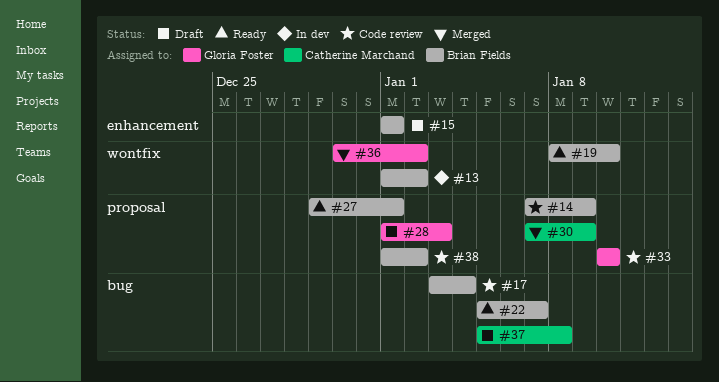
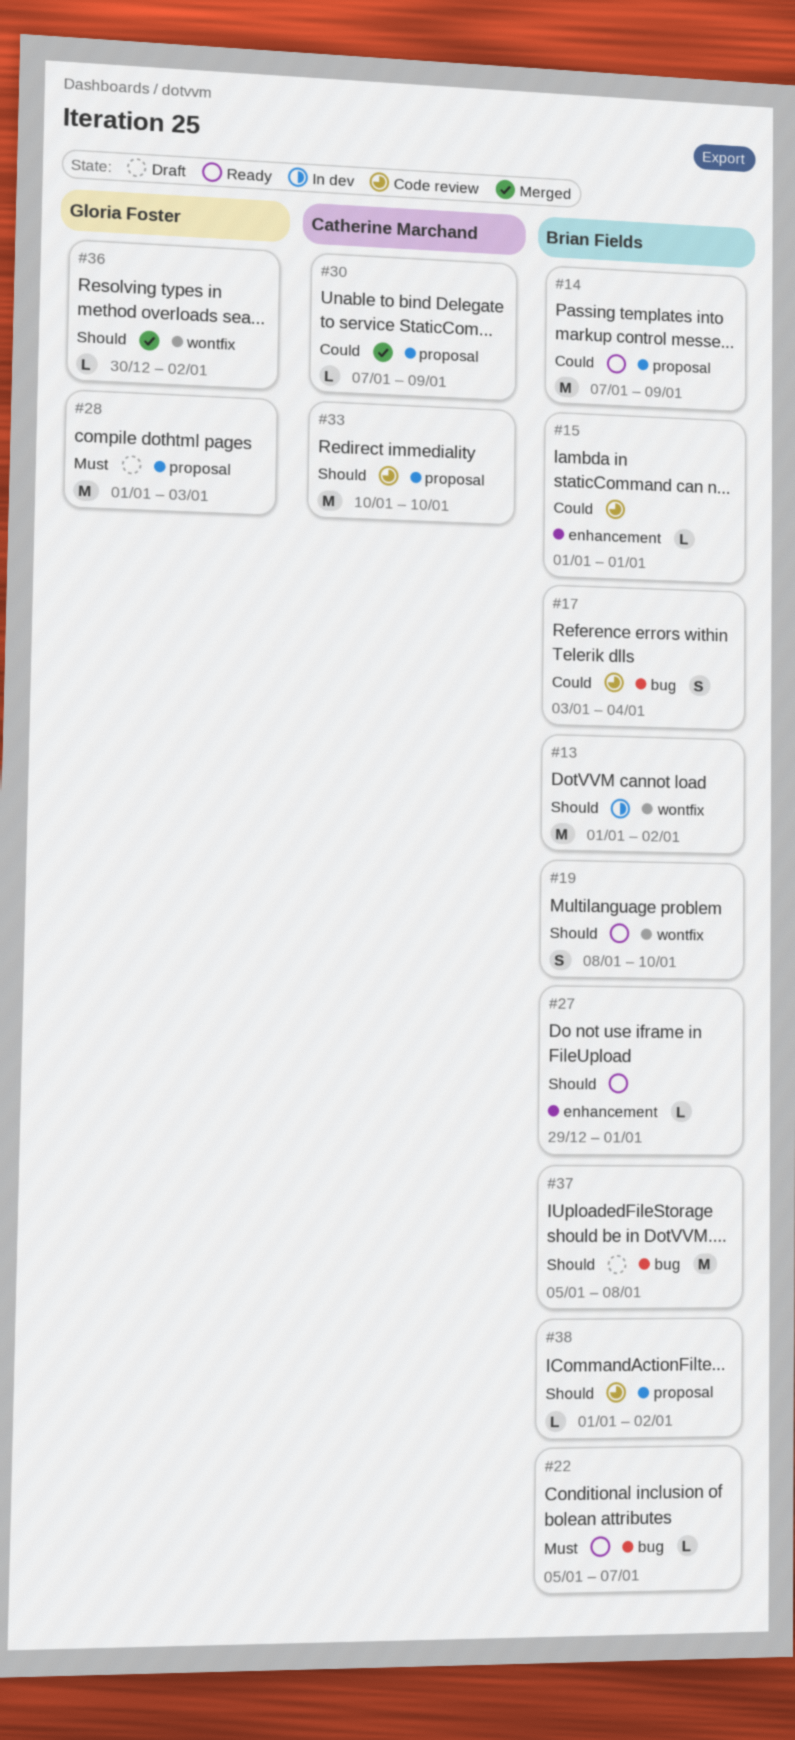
#14, status: Code review -> Ready
#15, status: Draft -> Code review
#27, label: proposal -> enhancement
#33, owner: Gloria Foster -> Catherine Marchand
#37, owner: Catherine Marchand -> Brian Fields

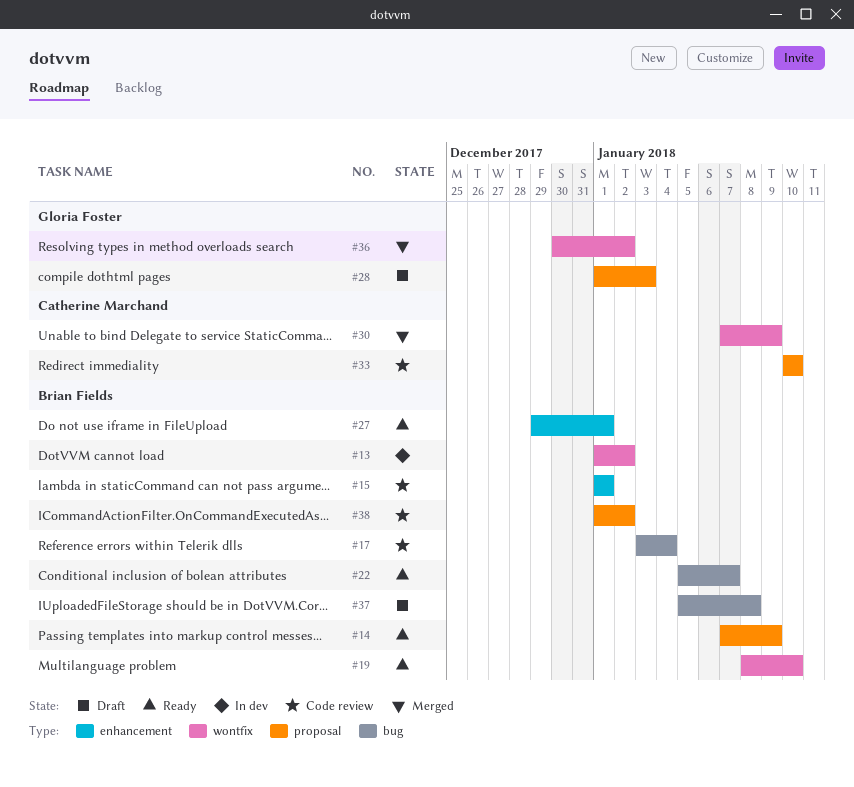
#30, label: proposal -> wontfix

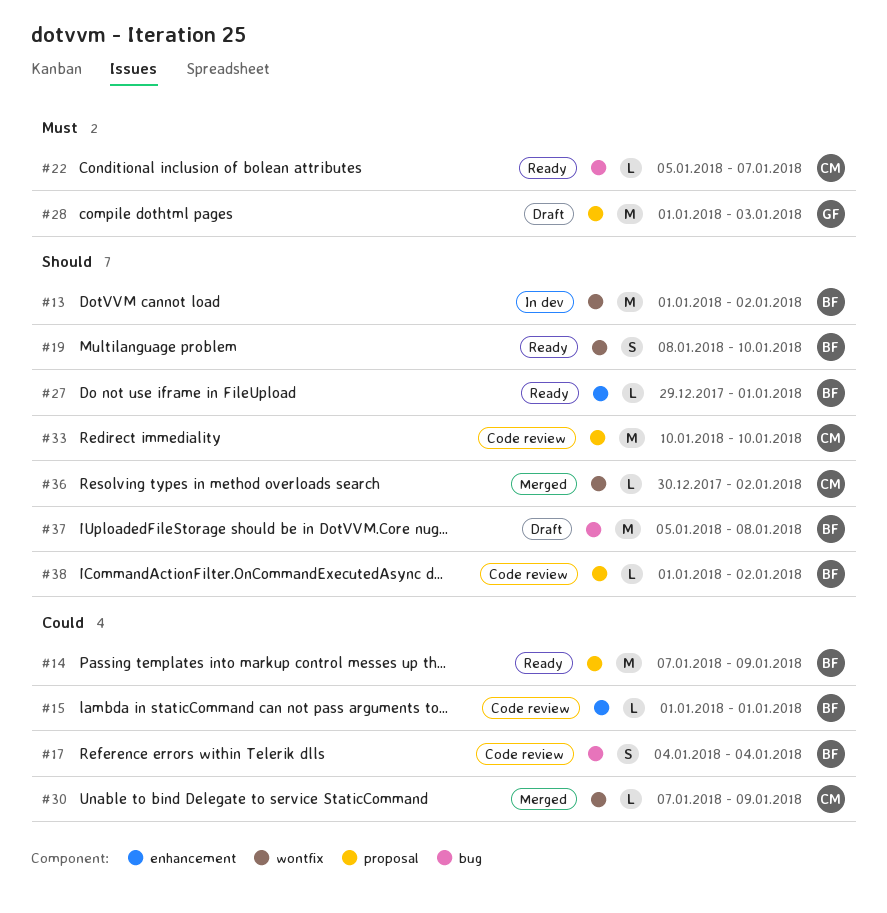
#17, start: Jan 3 -> Jan 4
#22, owner: Brian Fields -> Catherine Marchand
#36, owner: Gloria Foster -> Catherine Marchand

